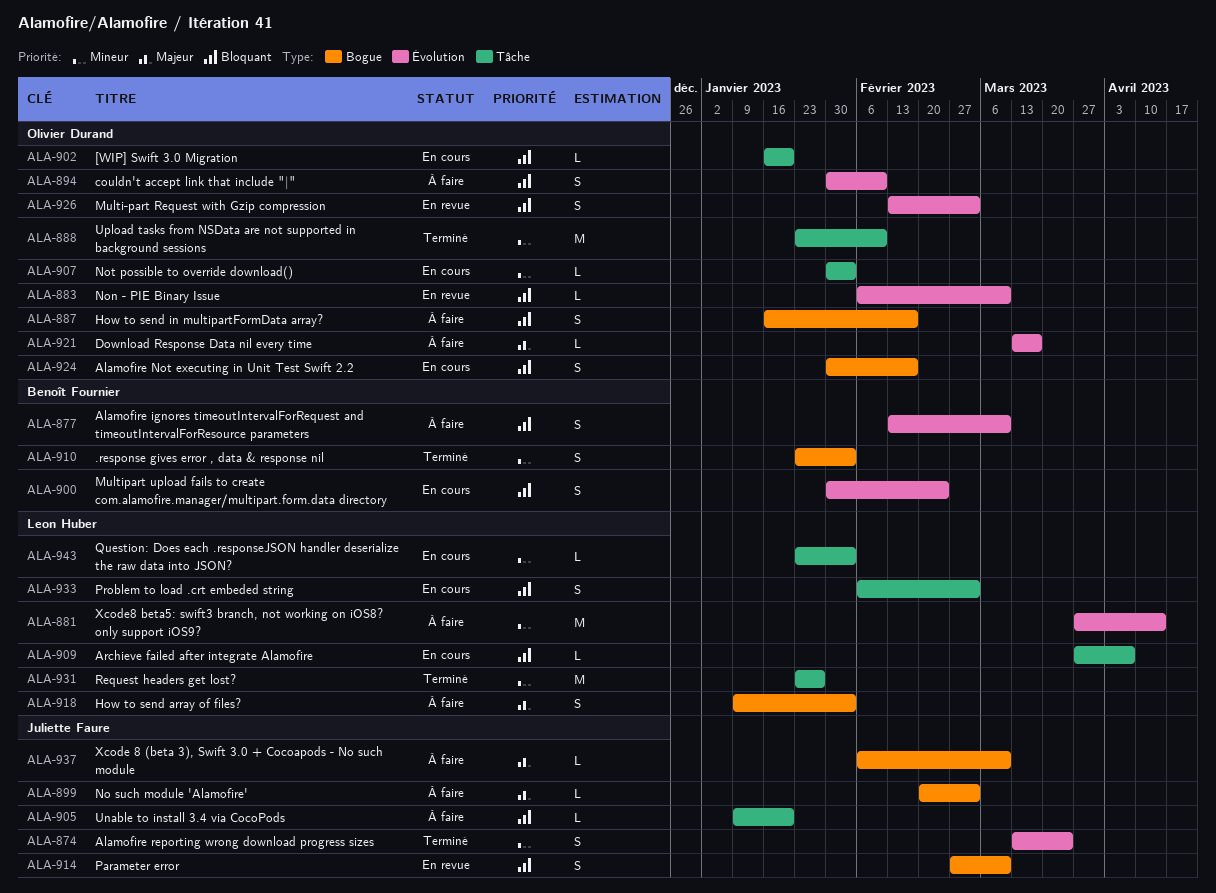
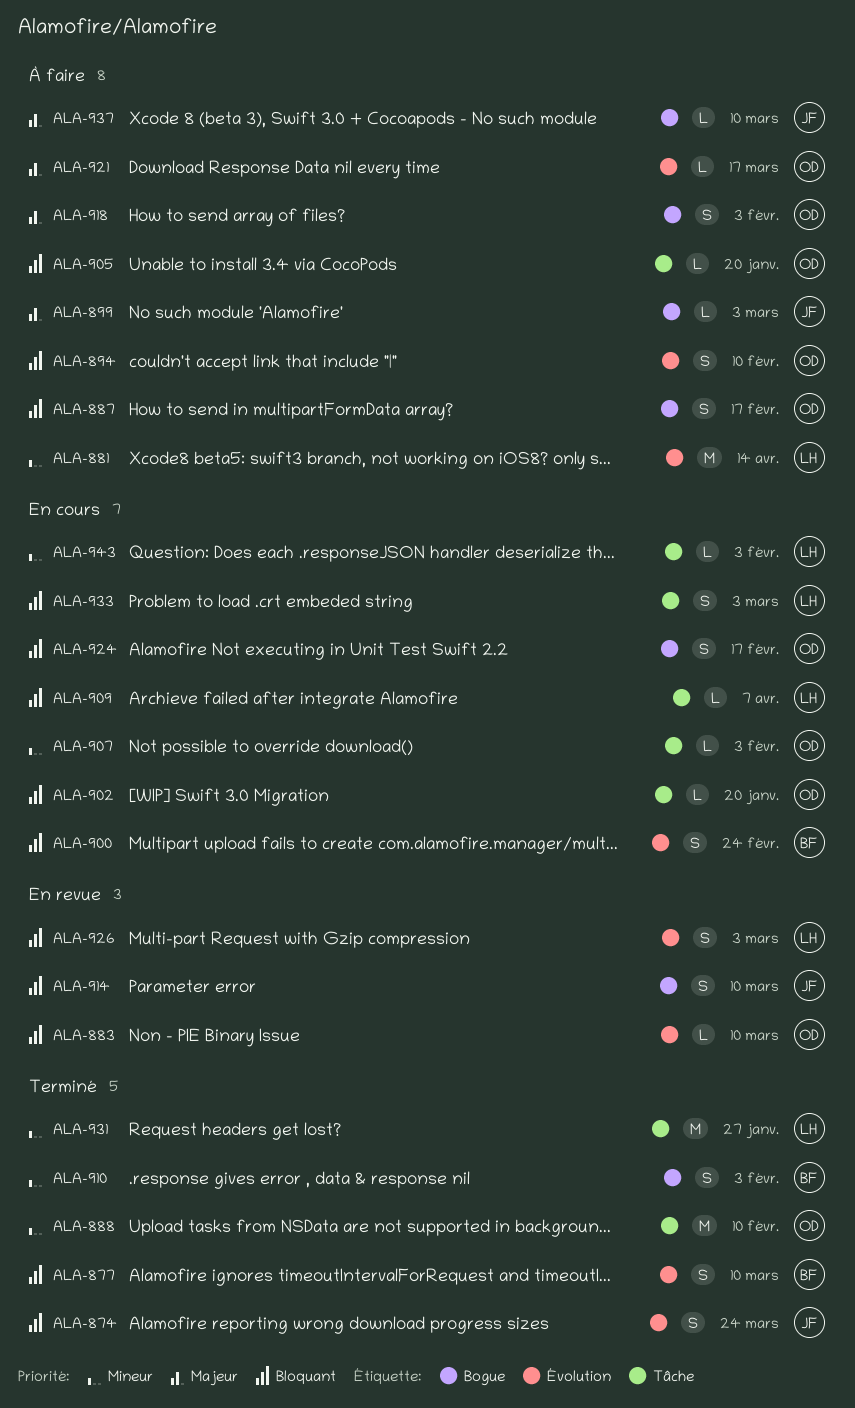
ALA-874, priority: Mineur -> Bloquant
ALA-877, status: À faire -> Terminé
ALA-905, owner: Juliette Faure -> Olivier Durand
ALA-918, owner: Leon Huber -> Olivier Durand
ALA-926, owner: Olivier Durand -> Leon Huber

